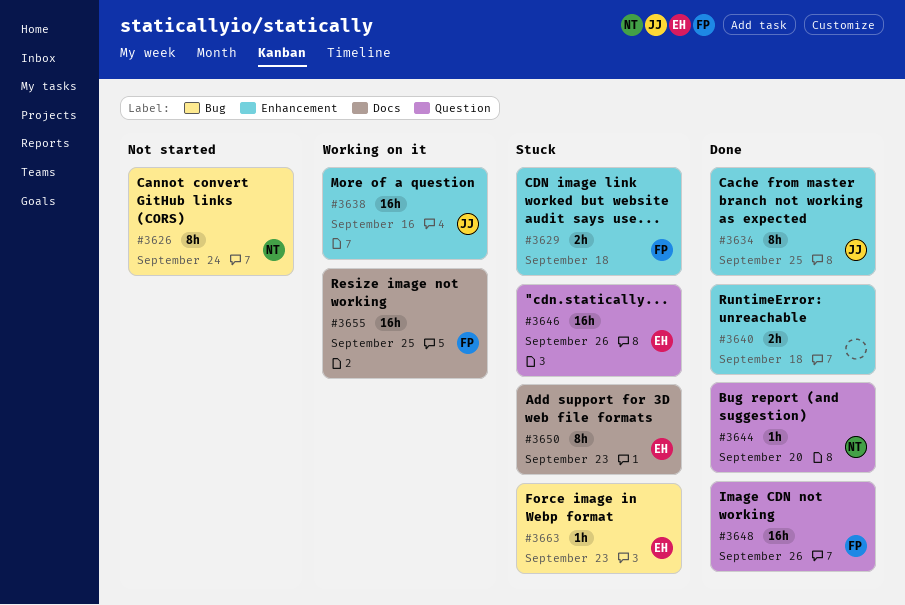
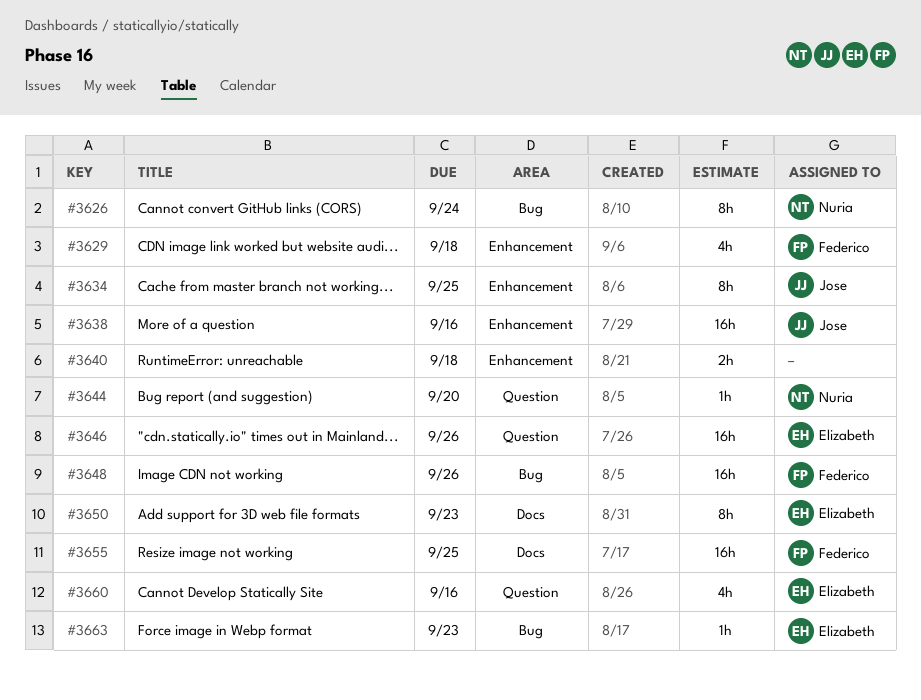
#3629, estimate: 2h -> 4h
#3648, label: Question -> Bug
#3660: none -> present

